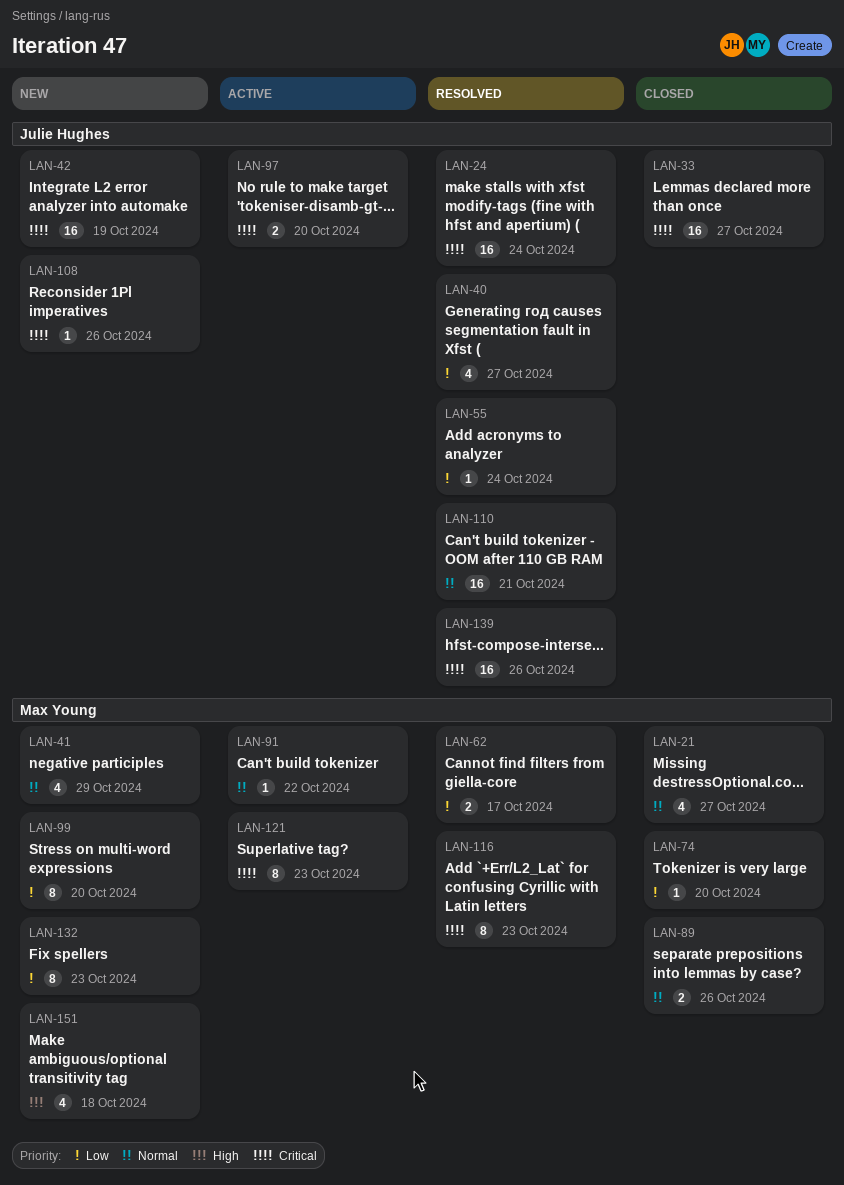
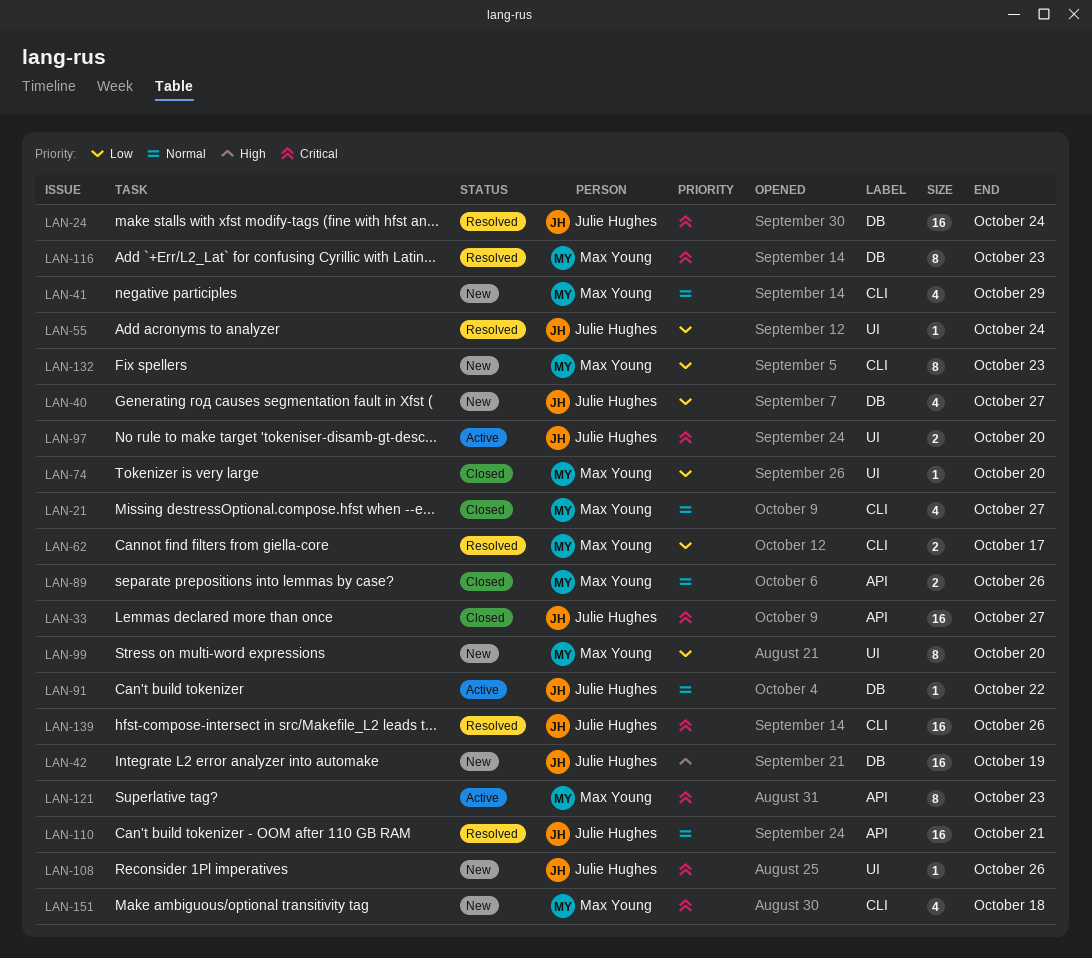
LAN-40, status: Resolved -> New
LAN-42, priority: Critical -> High
LAN-91, owner: Max Young -> Julie Hughes
LAN-151, priority: High -> Critical

